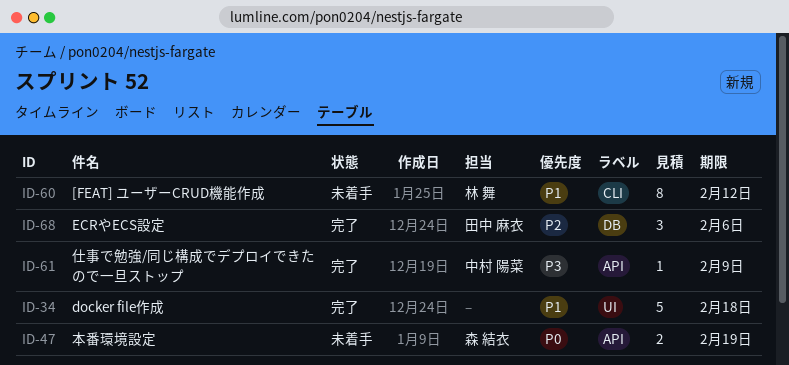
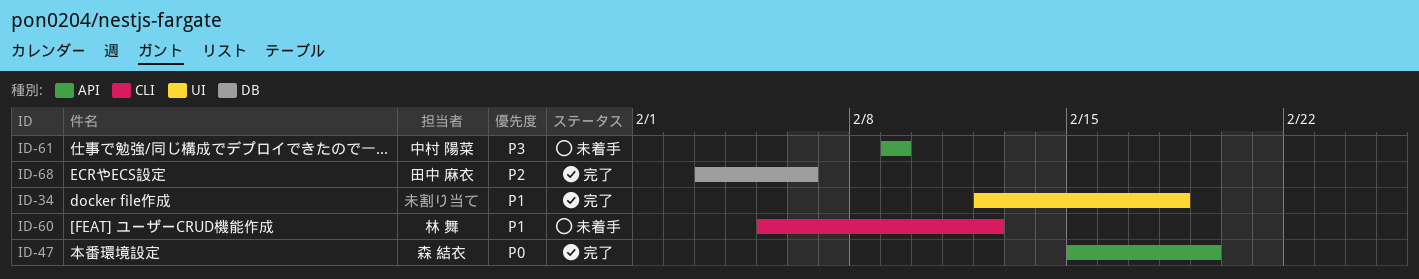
ID-47, status: 未着手 -> 完了
ID-61, status: 完了 -> 未着手

